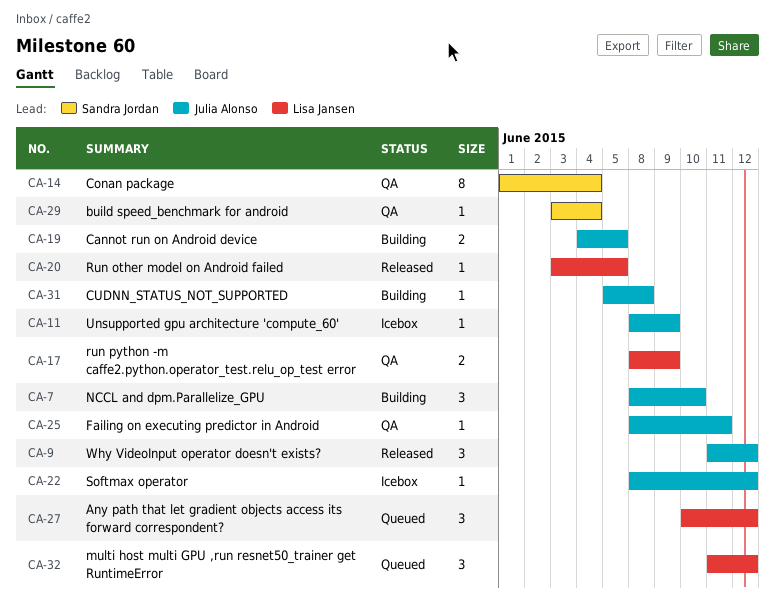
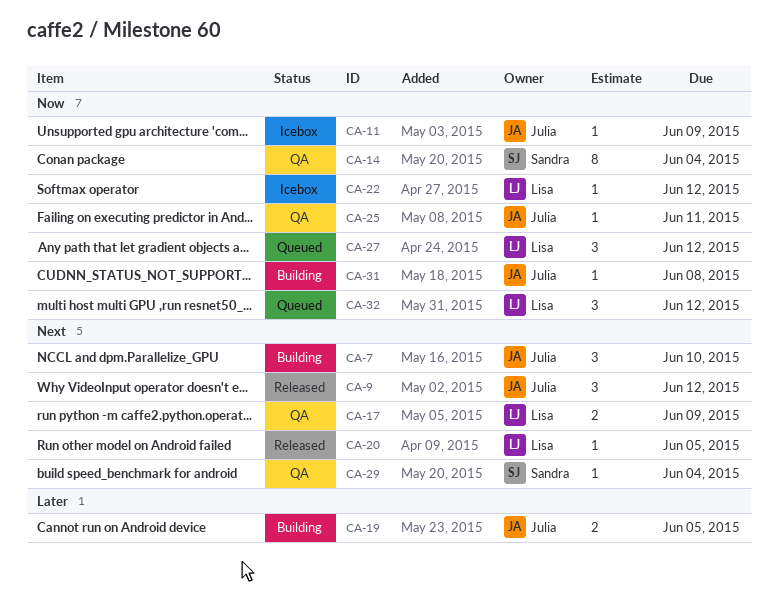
CA-22, owner: Julia Alonso -> Lisa Jansen

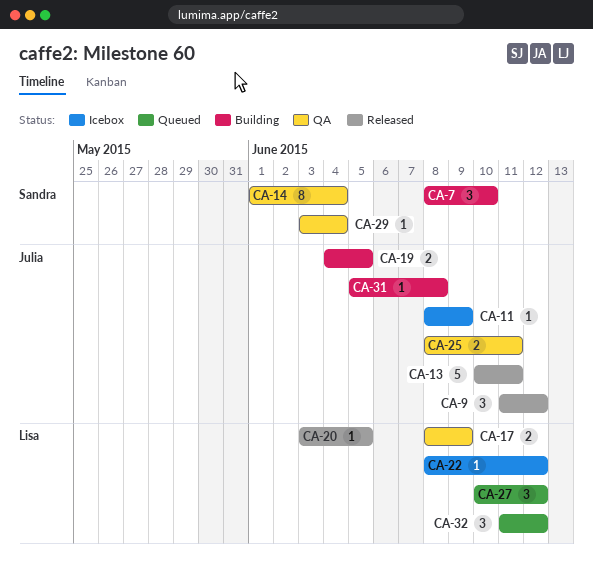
CA-7, owner: Julia -> Sandra
CA-13: none -> present
CA-25, estimate: 1 -> 2

